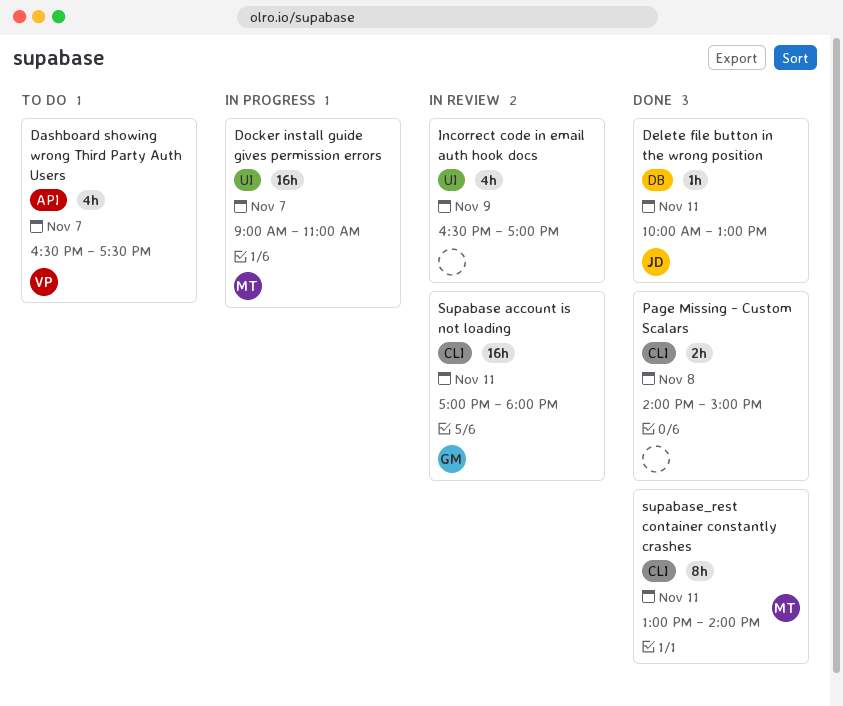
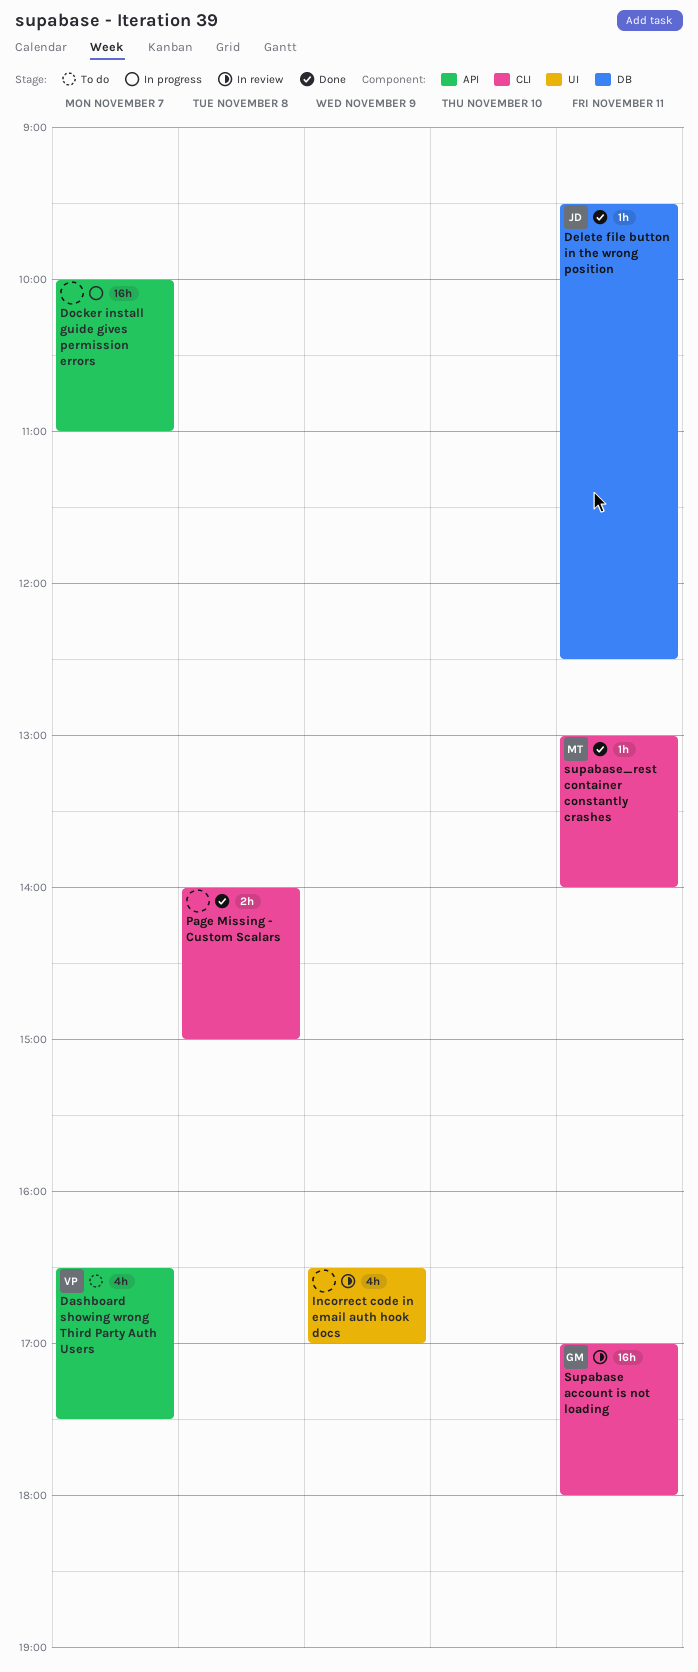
Delete file button in the wrong position, begins: 10:00 -> 09:30
Delete file button in the wrong position, ends: 13:00 -> 12:30
Docker install guide gives permission errors, owner: MT -> none
Docker install guide gives permission errors, label: UI -> API
Docker install guide gives permission errors, begins: 09:00 -> 10:00
supabase_rest container constantly crashes, estimate: 8h -> 1h

